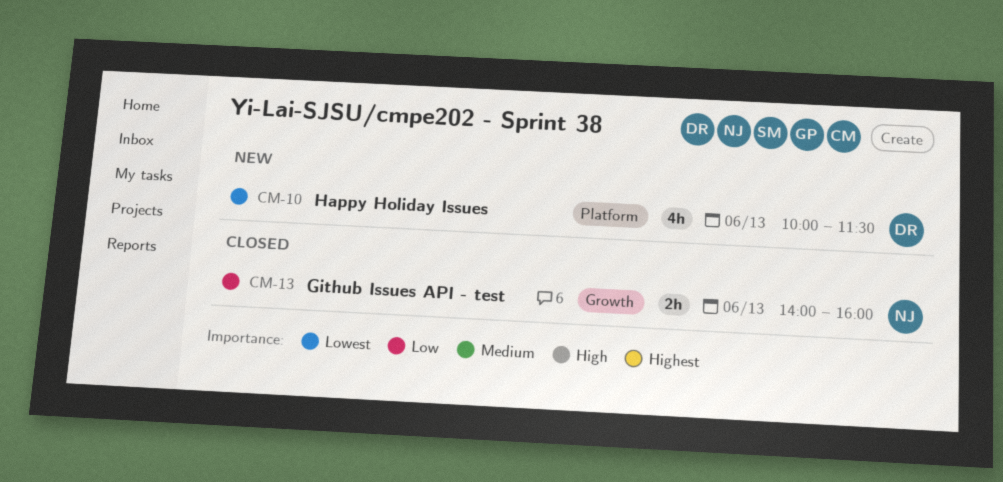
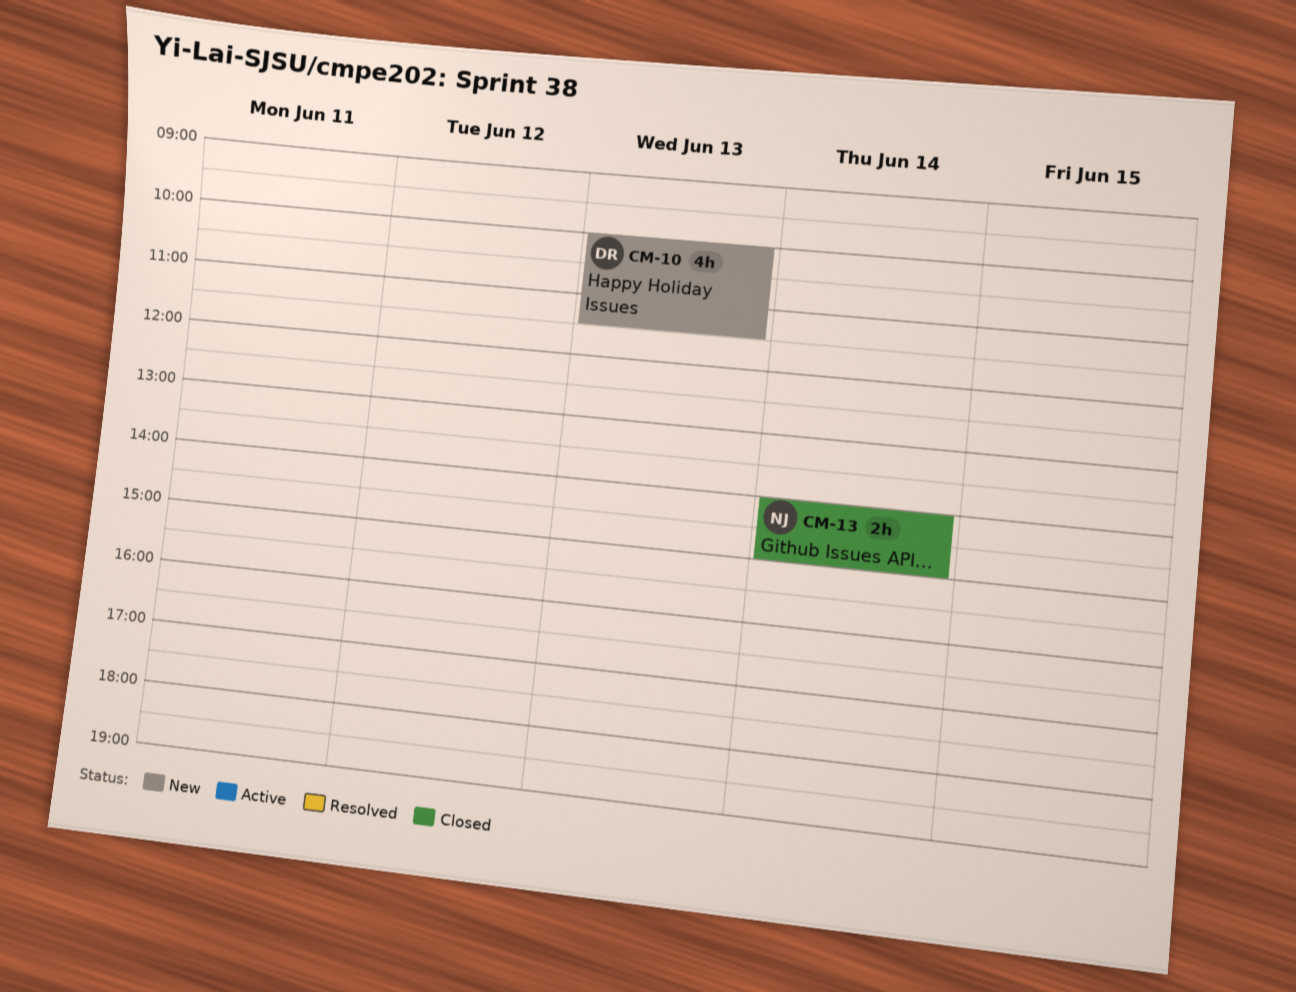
CM-13, day: Jun 13 -> Jun 14
CM-13, ends: 16:00 -> 15:00

